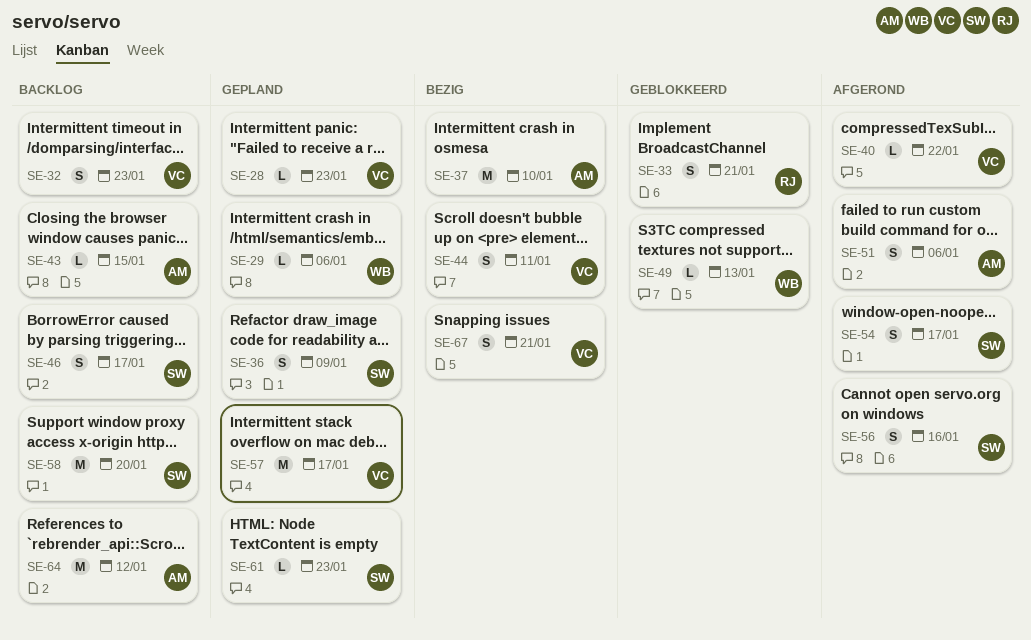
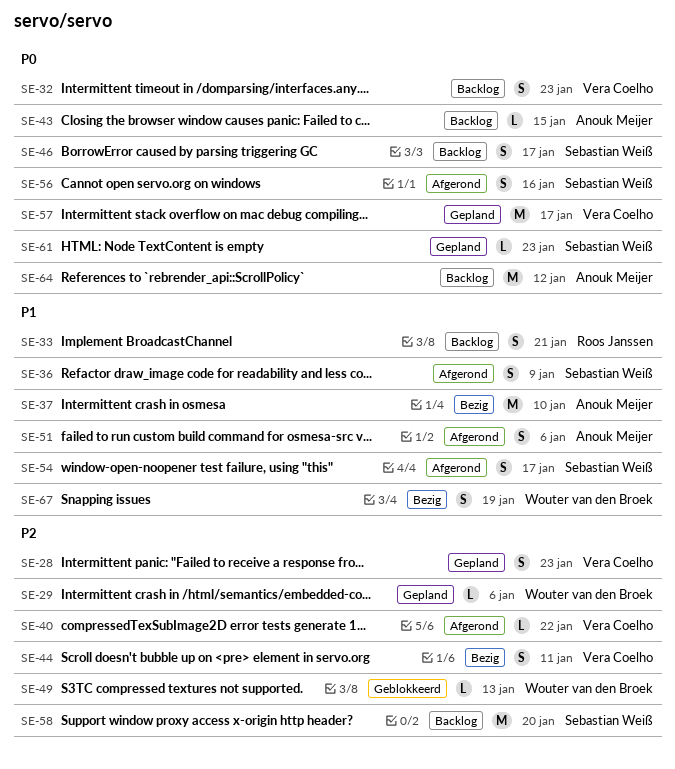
SE-28, estimate: L -> S
SE-33, status: Geblokkeerd -> Backlog
SE-36, status: Gepland -> Afgerond
SE-67, owner: Vera Coelho -> Wouter van den Broek
SE-67, due: Jan 21 -> Jan 19

